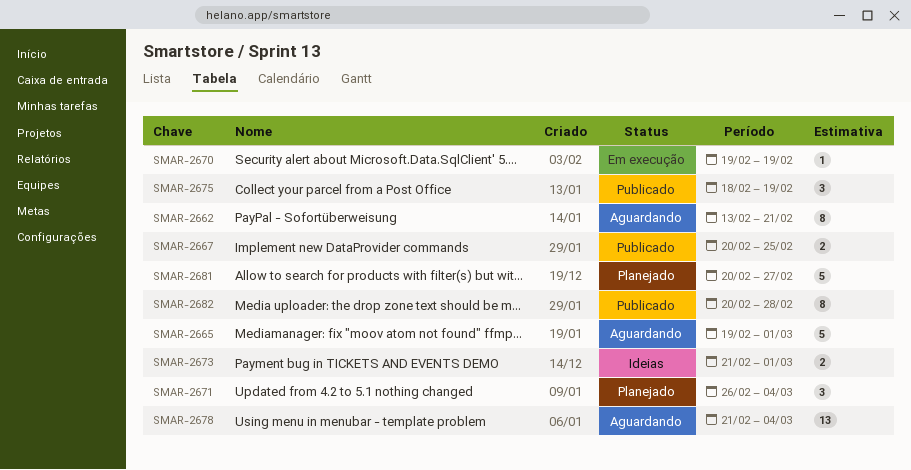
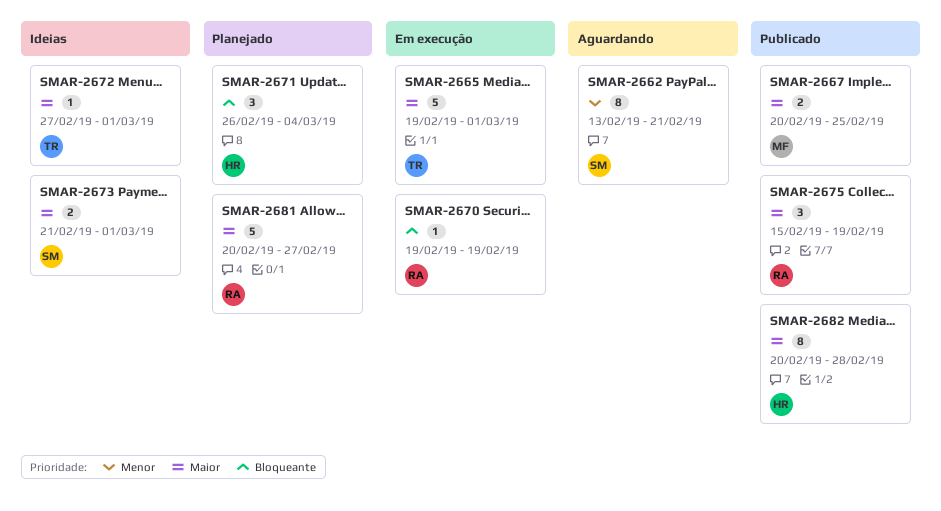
SMAR-2665, status: Aguardando -> Em execução
SMAR-2672: none -> present
SMAR-2675, start: Feb 18 -> Feb 15
SMAR-2678: present -> none

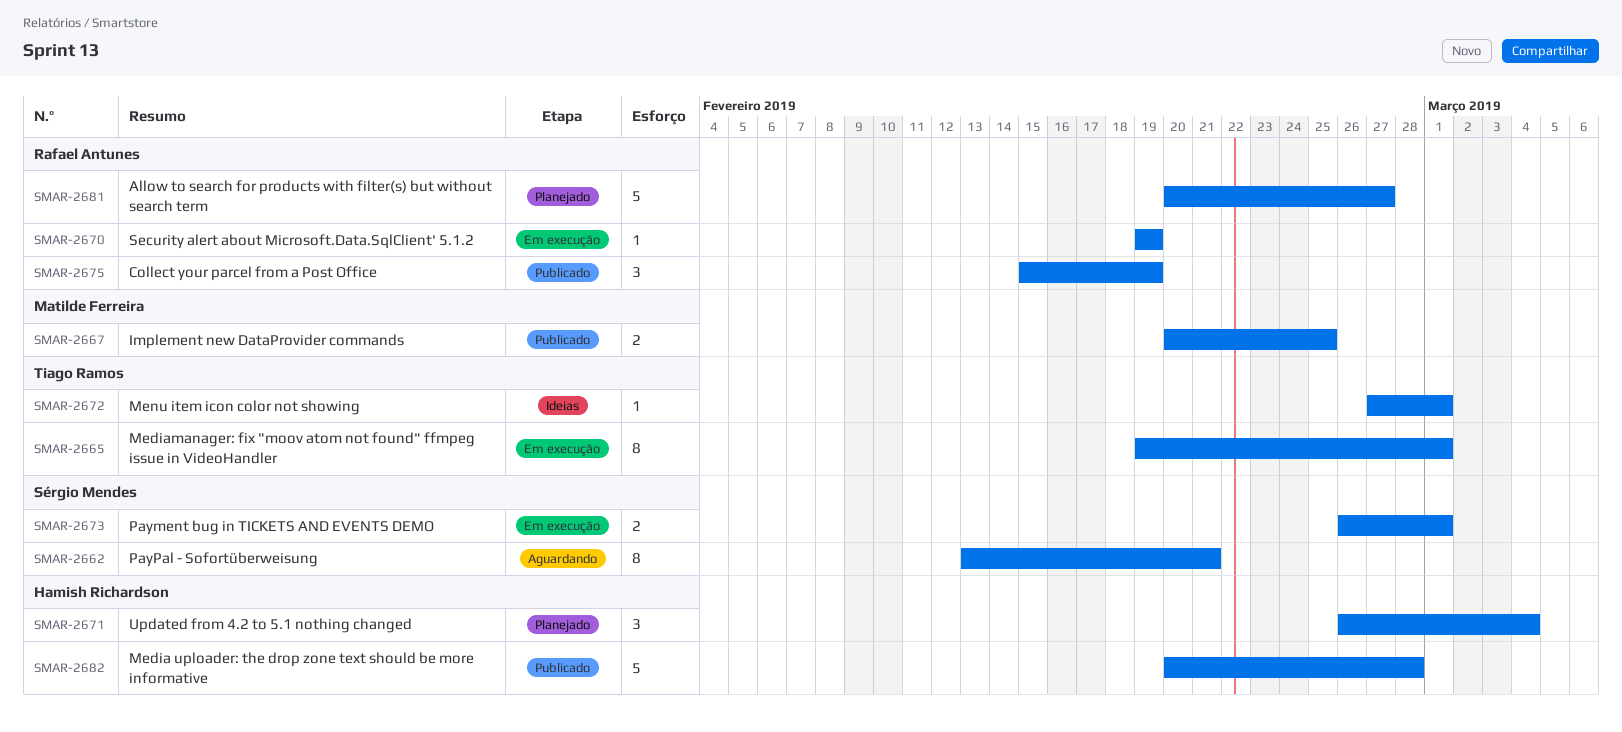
SMAR-2665, estimate: 5 -> 8
SMAR-2673, status: Ideias -> Em execução
SMAR-2673, start: Feb 21 -> Feb 26
SMAR-2682, estimate: 8 -> 5

